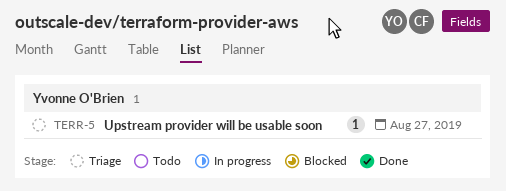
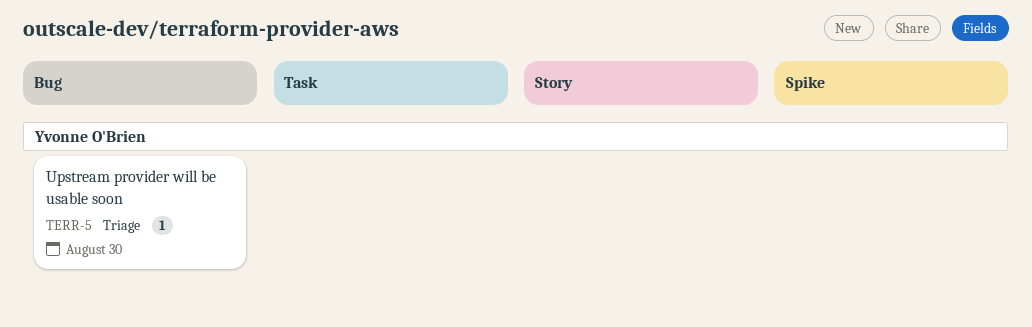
TERR-5, due: Aug 27 -> Aug 30

